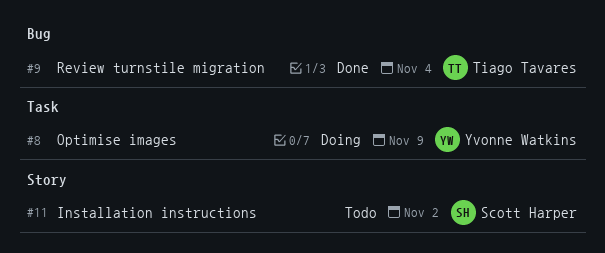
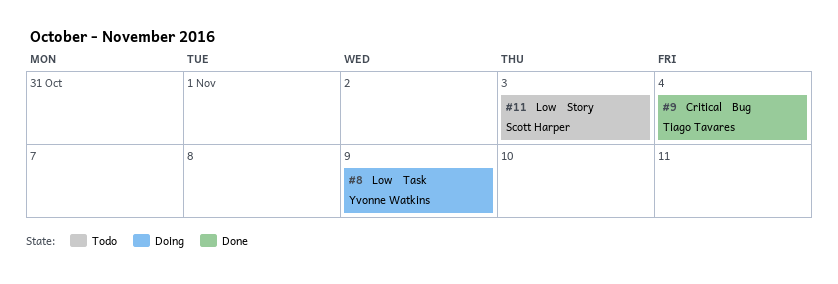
#11, due: Nov 2 -> Nov 3

